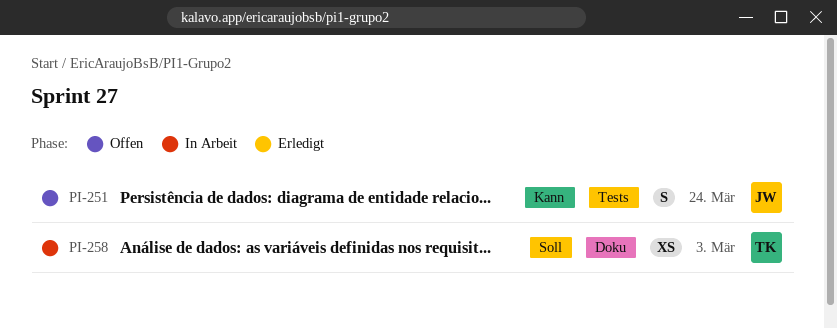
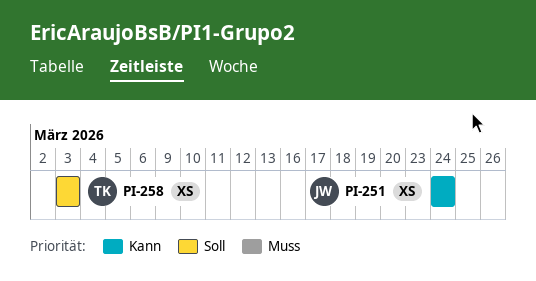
PI-251, estimate: S -> XS

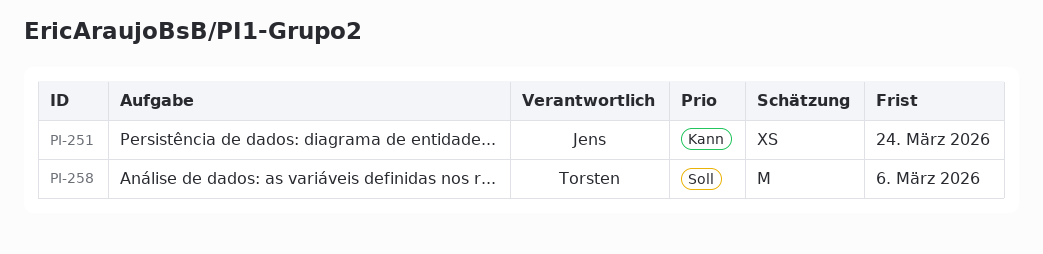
PI-258, estimate: XS -> M
PI-258, due: Mar 3 -> Mar 6

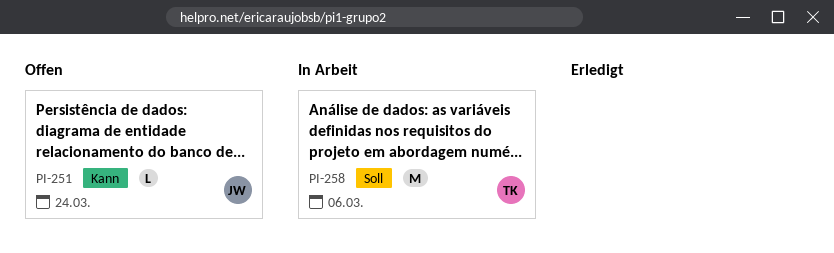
PI-251, estimate: XS -> L

